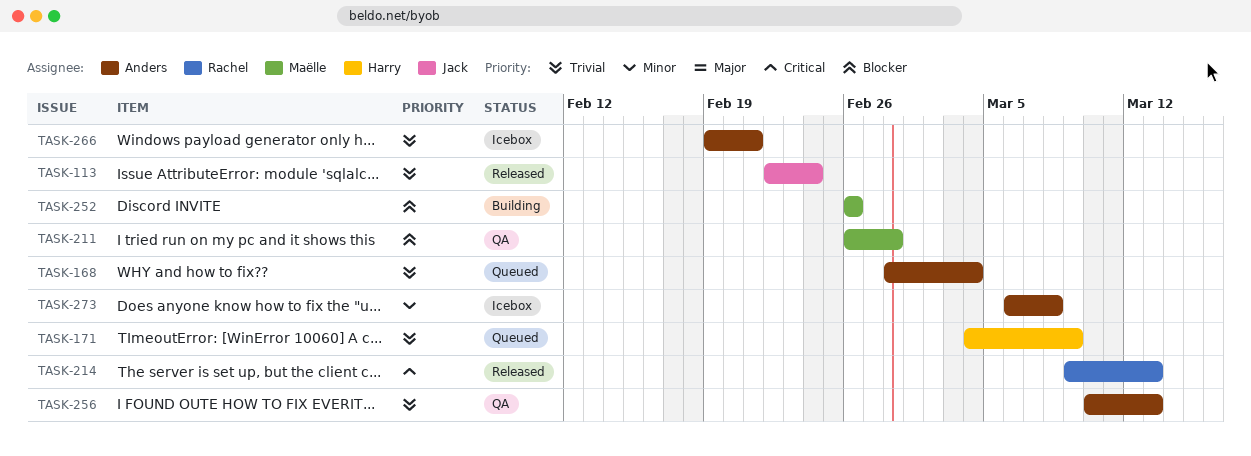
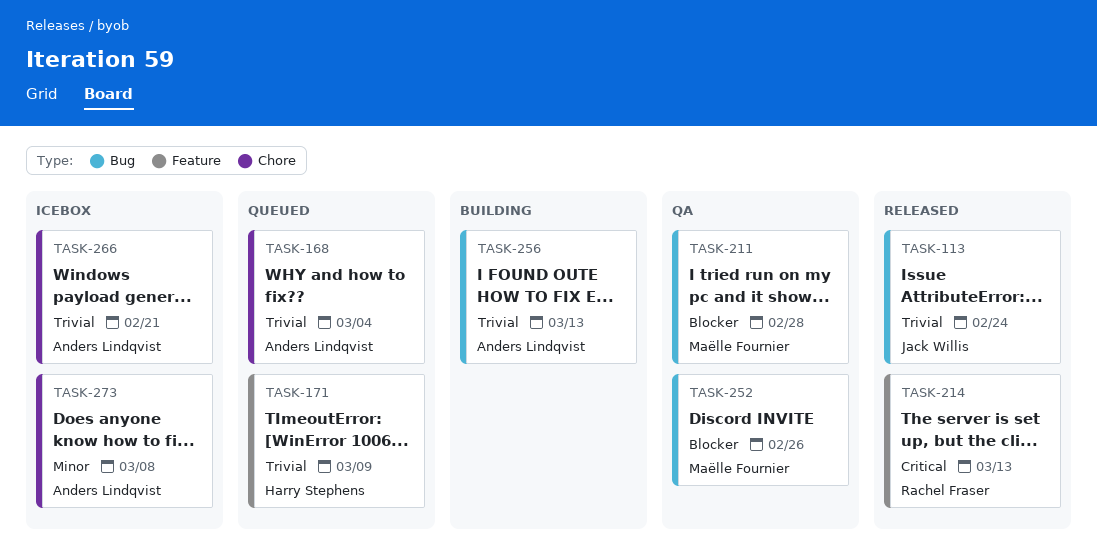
TASK-252, status: Building -> QA
TASK-256, status: QA -> Building

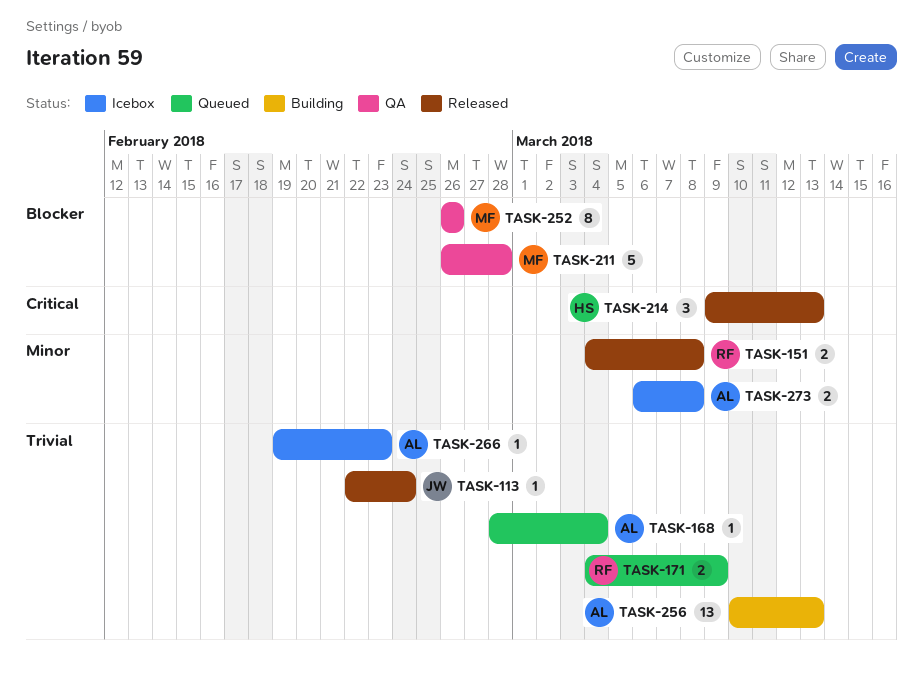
TASK-151: none -> present
TASK-171, owner: Harry Stephens -> Rachel Fraser
TASK-214, owner: Rachel Fraser -> Harry Stephens
TASK-266, due: Feb 21 -> Feb 23

